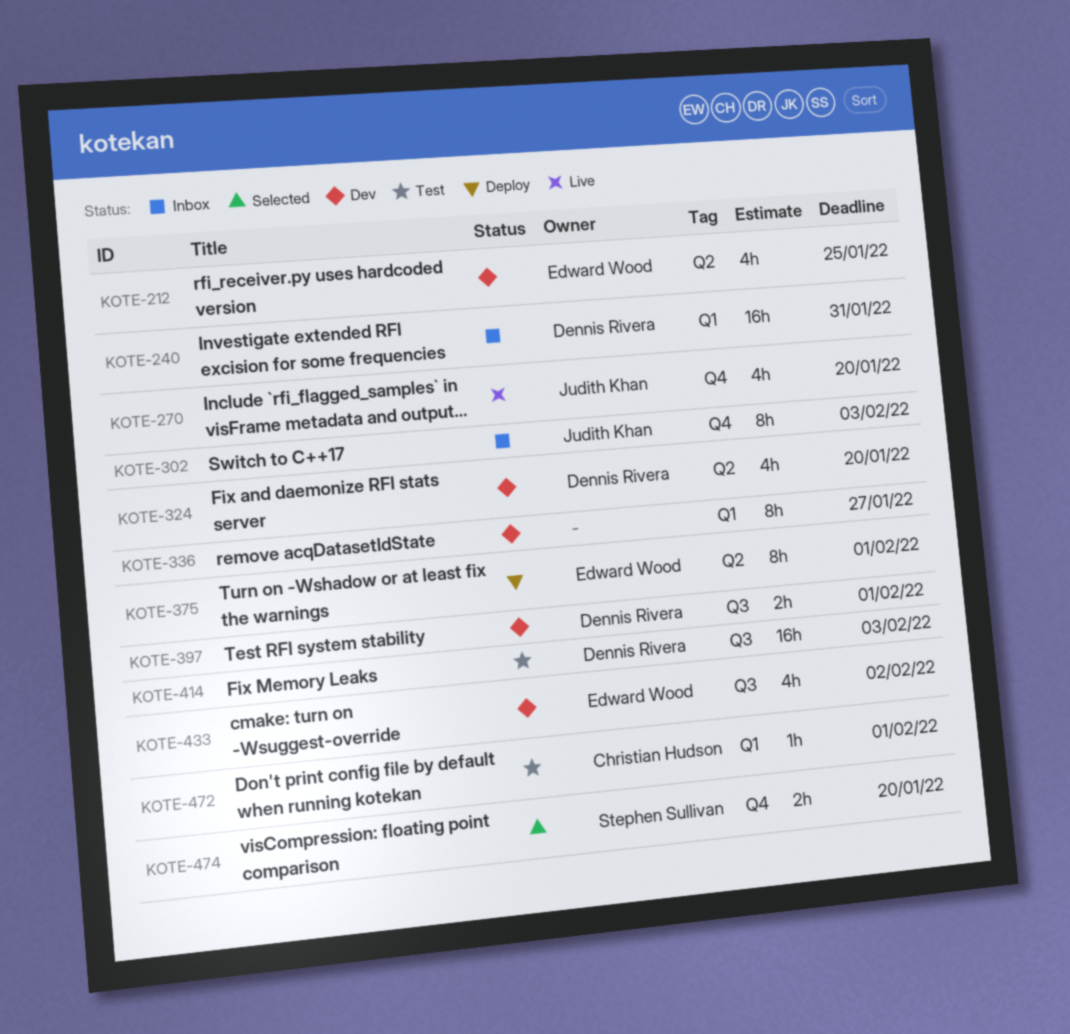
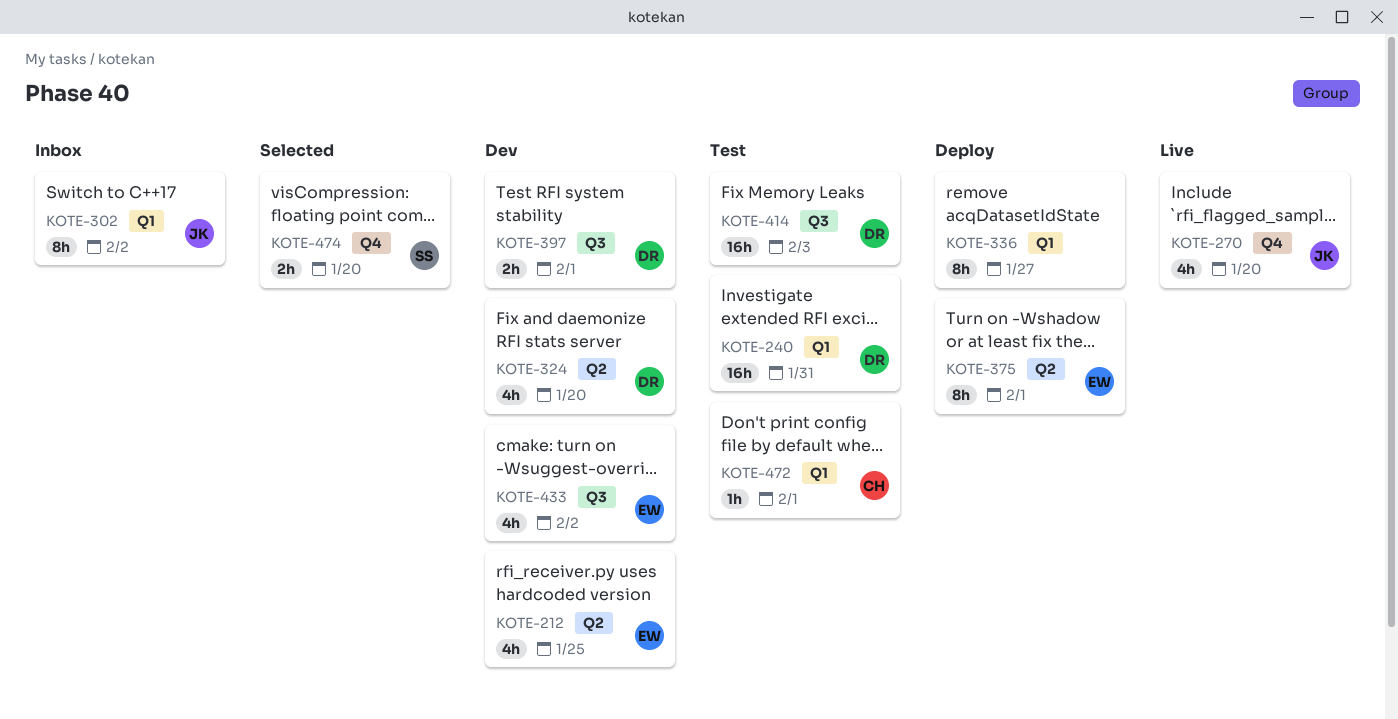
KOTE-240, status: Inbox -> Test
KOTE-302, label: Q4 -> Q1
KOTE-302, due: Feb 3 -> Feb 2
KOTE-336, status: Dev -> Deploy

